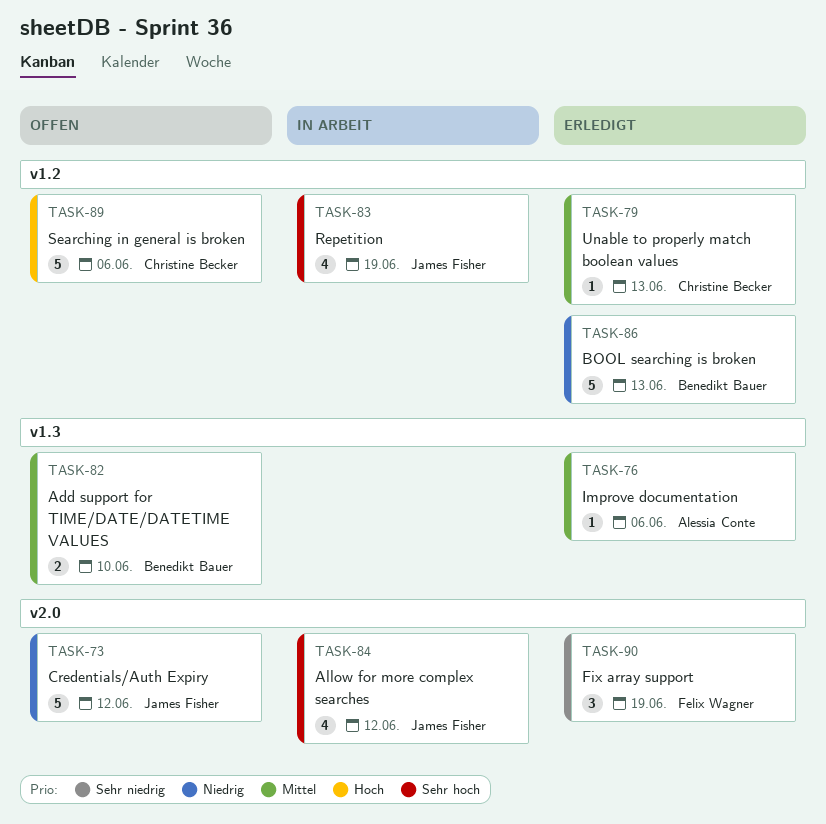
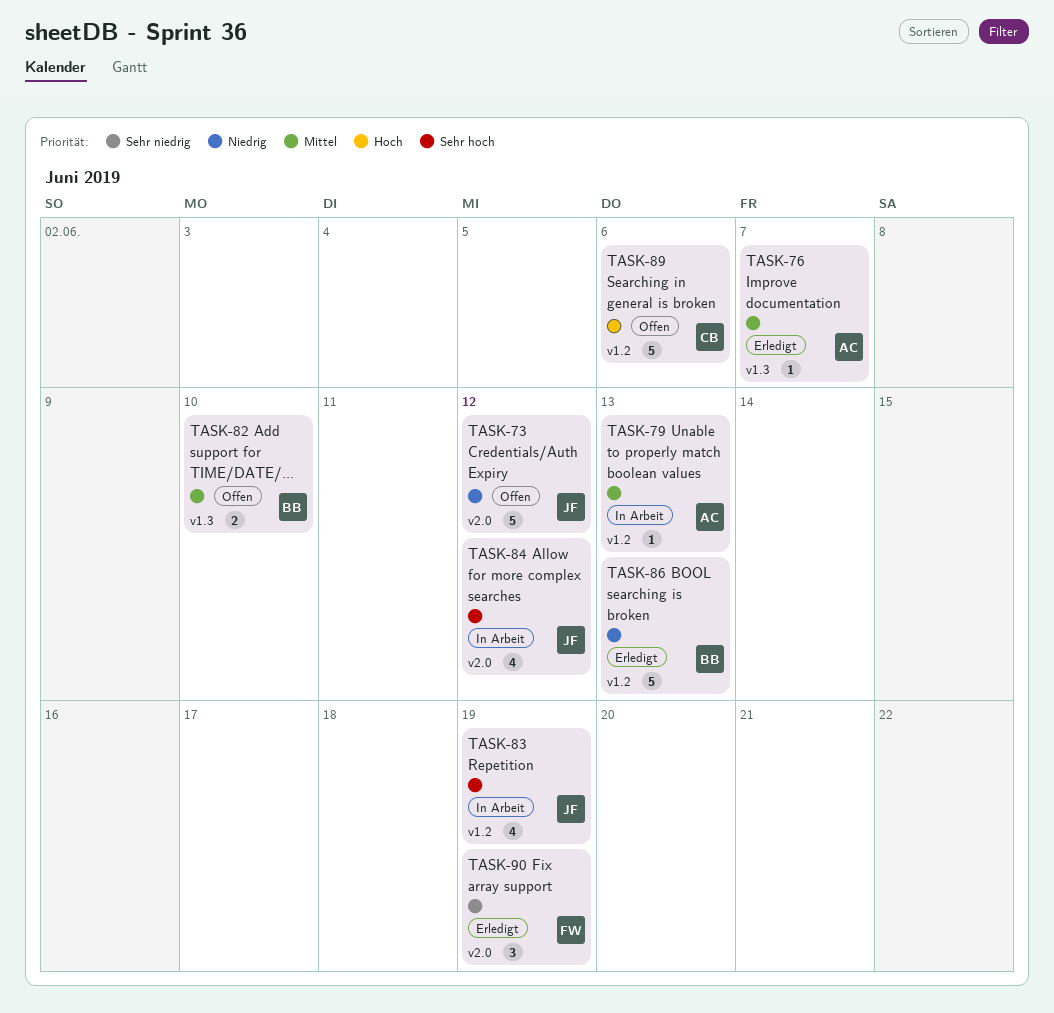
TASK-76, due: Jun 6 -> Jun 7
TASK-79, status: Erledigt -> In Arbeit
TASK-79, owner: Christine Becker -> Alessia Conte

